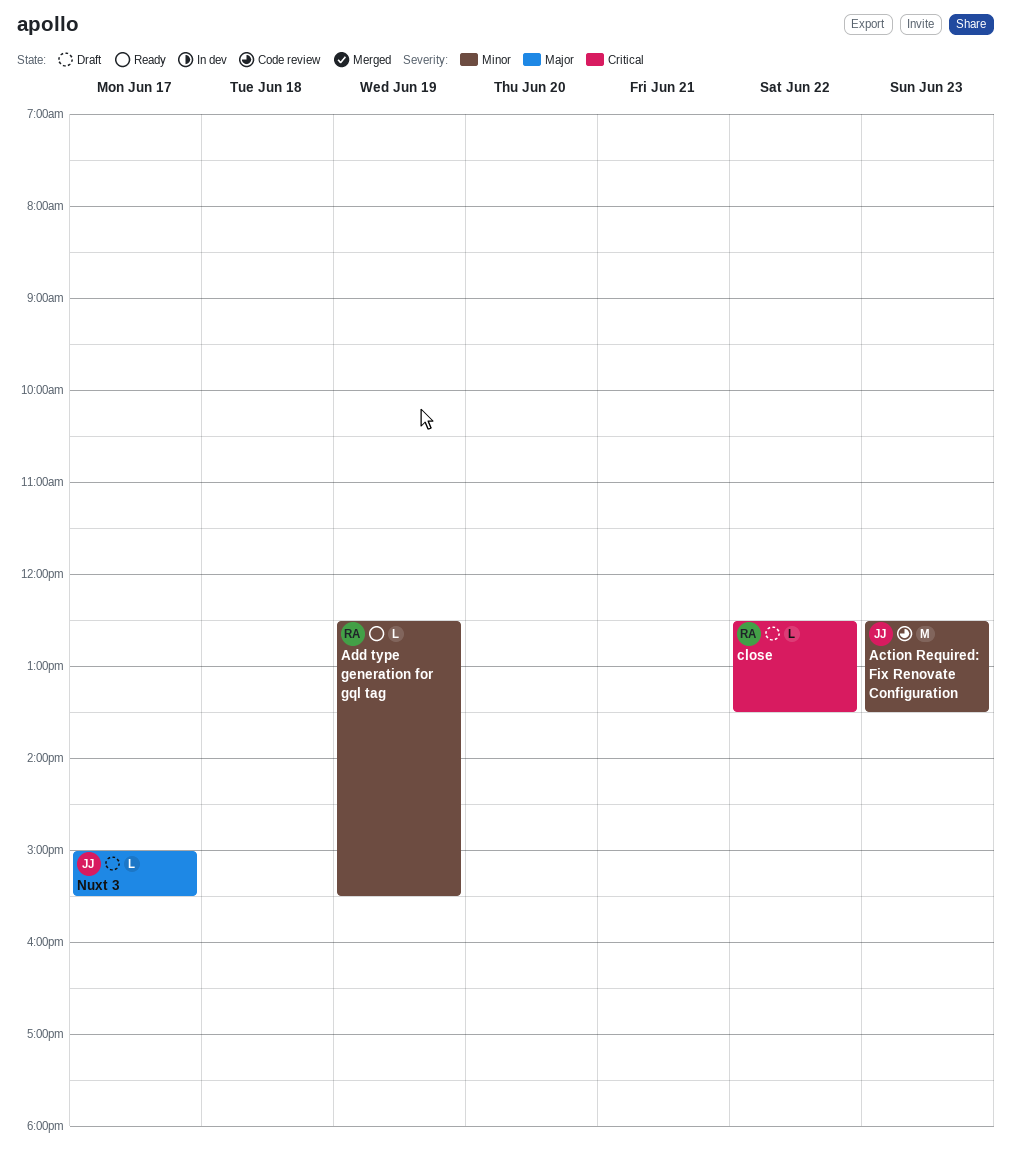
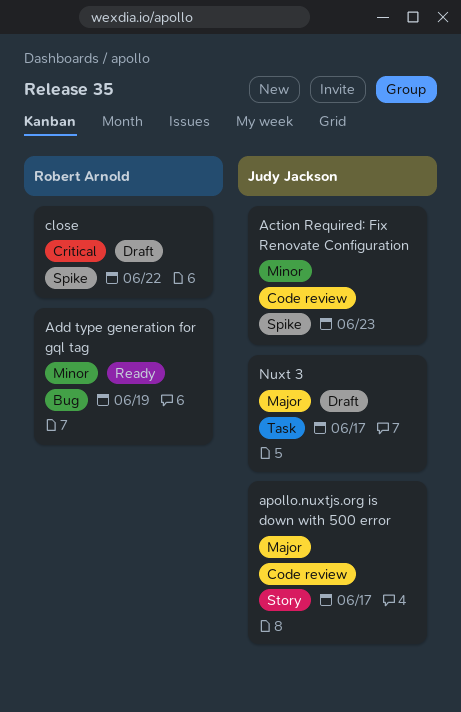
apollo.nuxtjs.org is down with 500 error: none -> present

